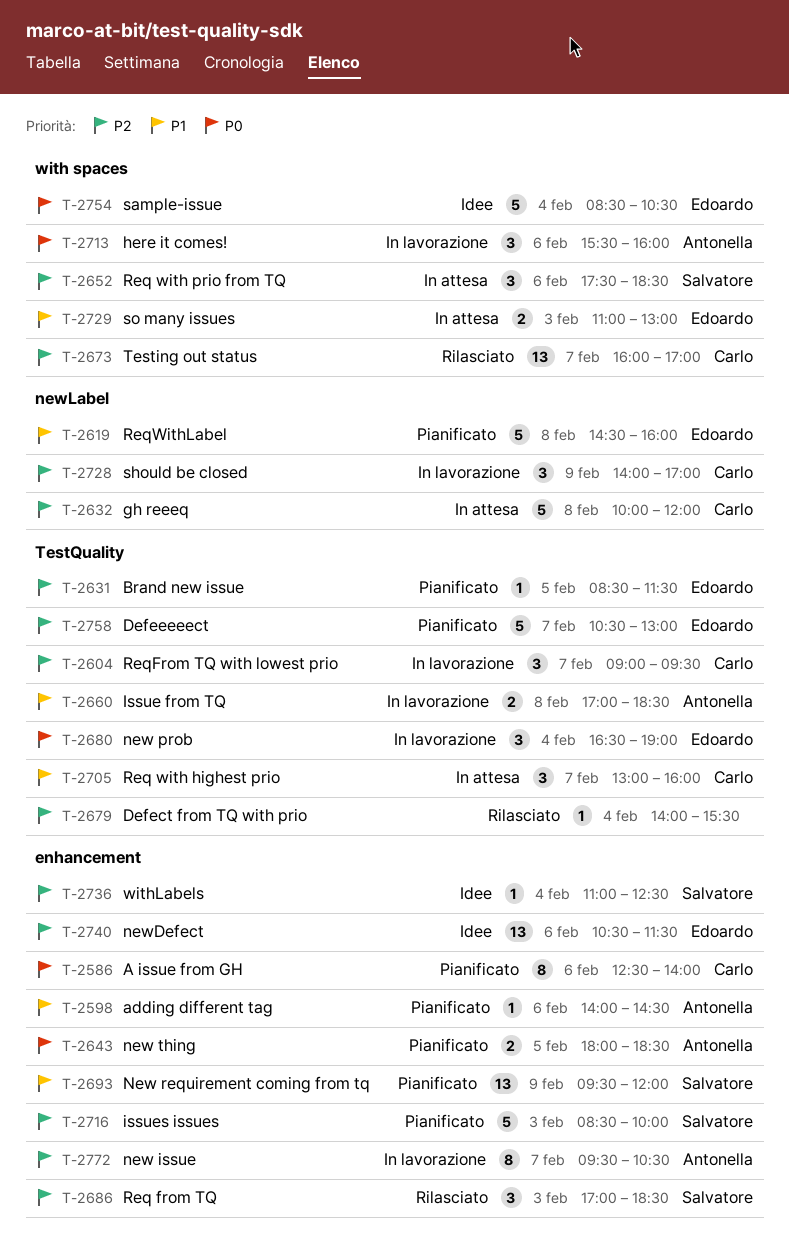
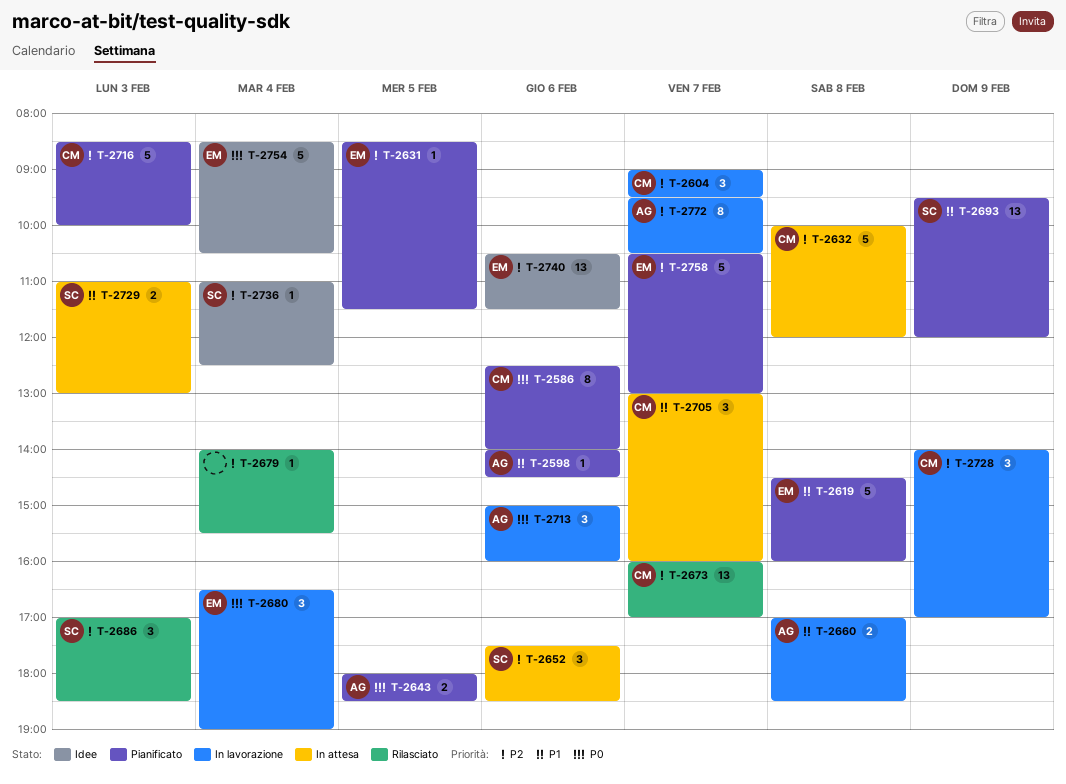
T-2713, begins: 15:30 -> 15:00
T-2716, owner: Salvatore -> Carlo
T-2729, owner: Edoardo -> Salvatore

